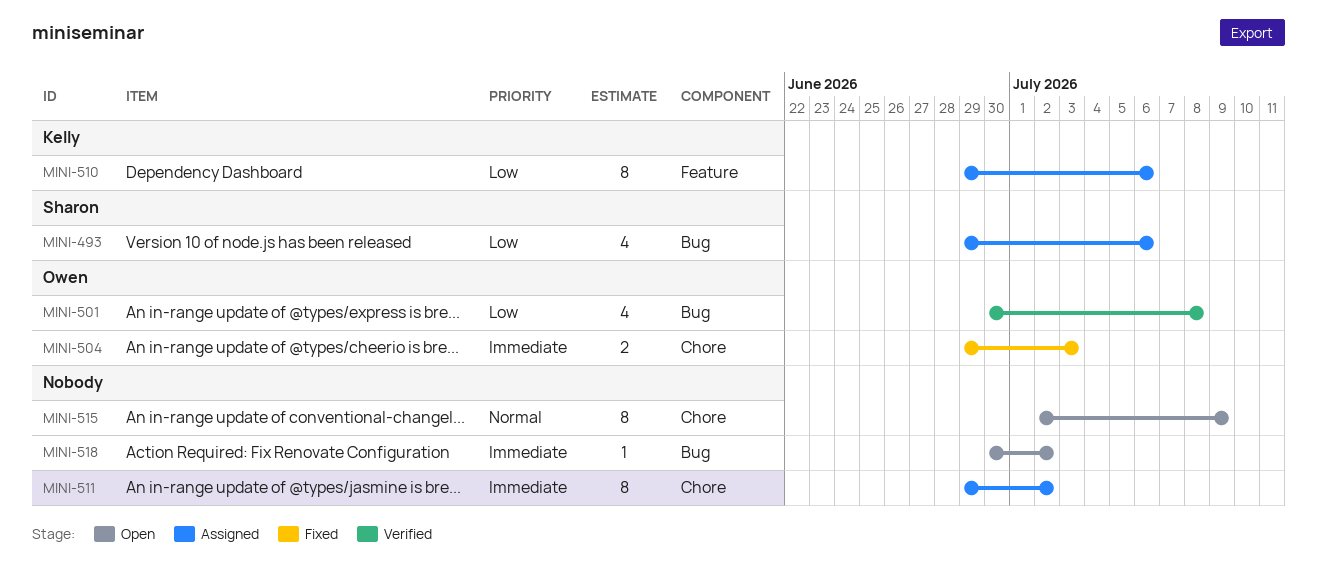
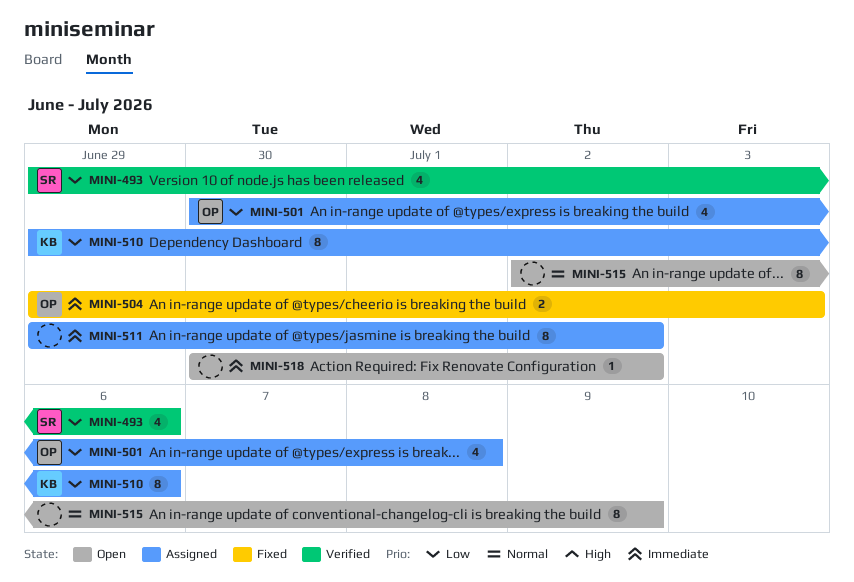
MINI-493, status: Assigned -> Verified
MINI-501, status: Verified -> Assigned

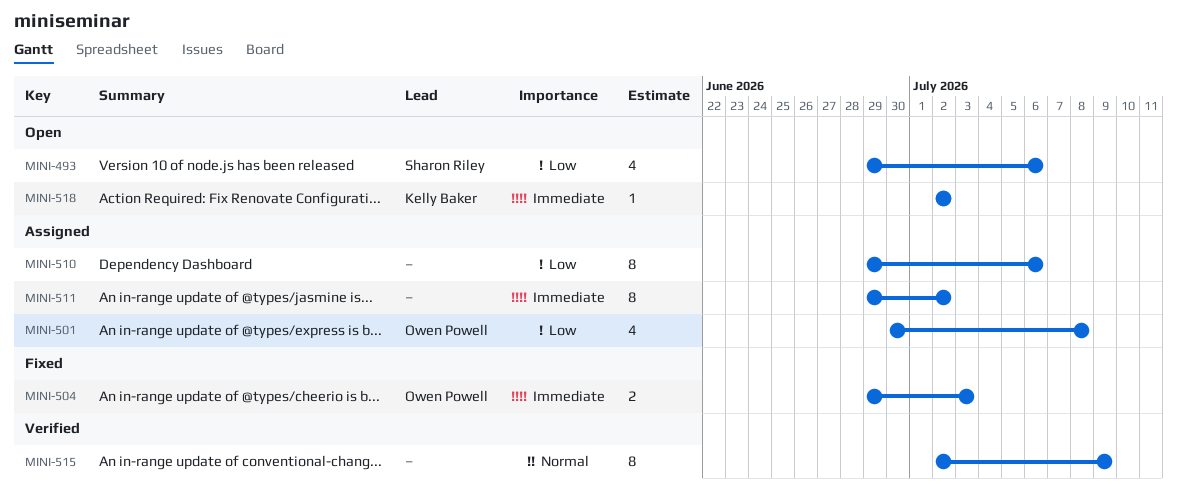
MINI-493, status: Verified -> Open
MINI-510, owner: Kelly Baker -> none
MINI-515, status: Open -> Verified
MINI-518, owner: none -> Kelly Baker
MINI-518, start: Jun 30 -> Jul 2

